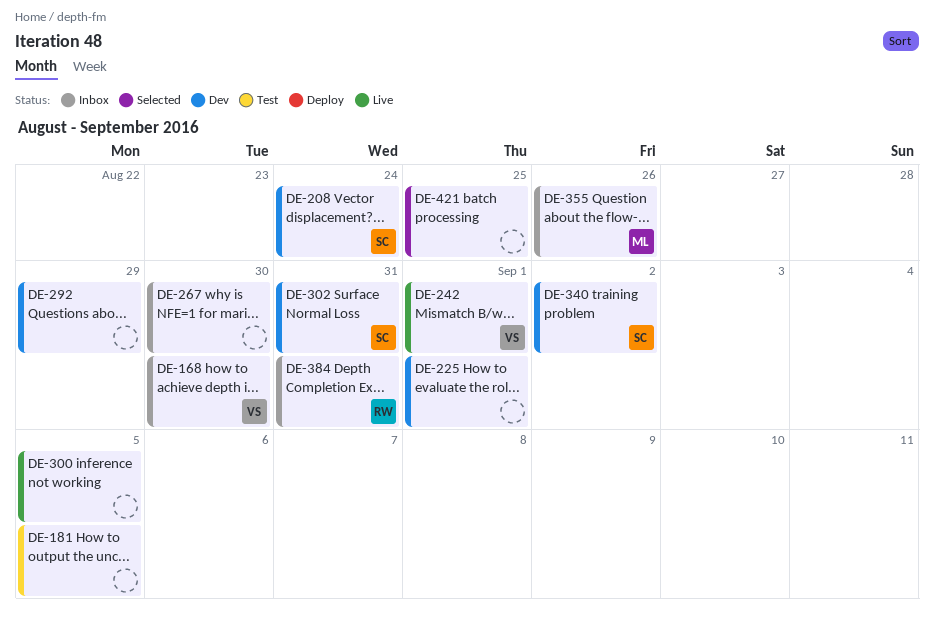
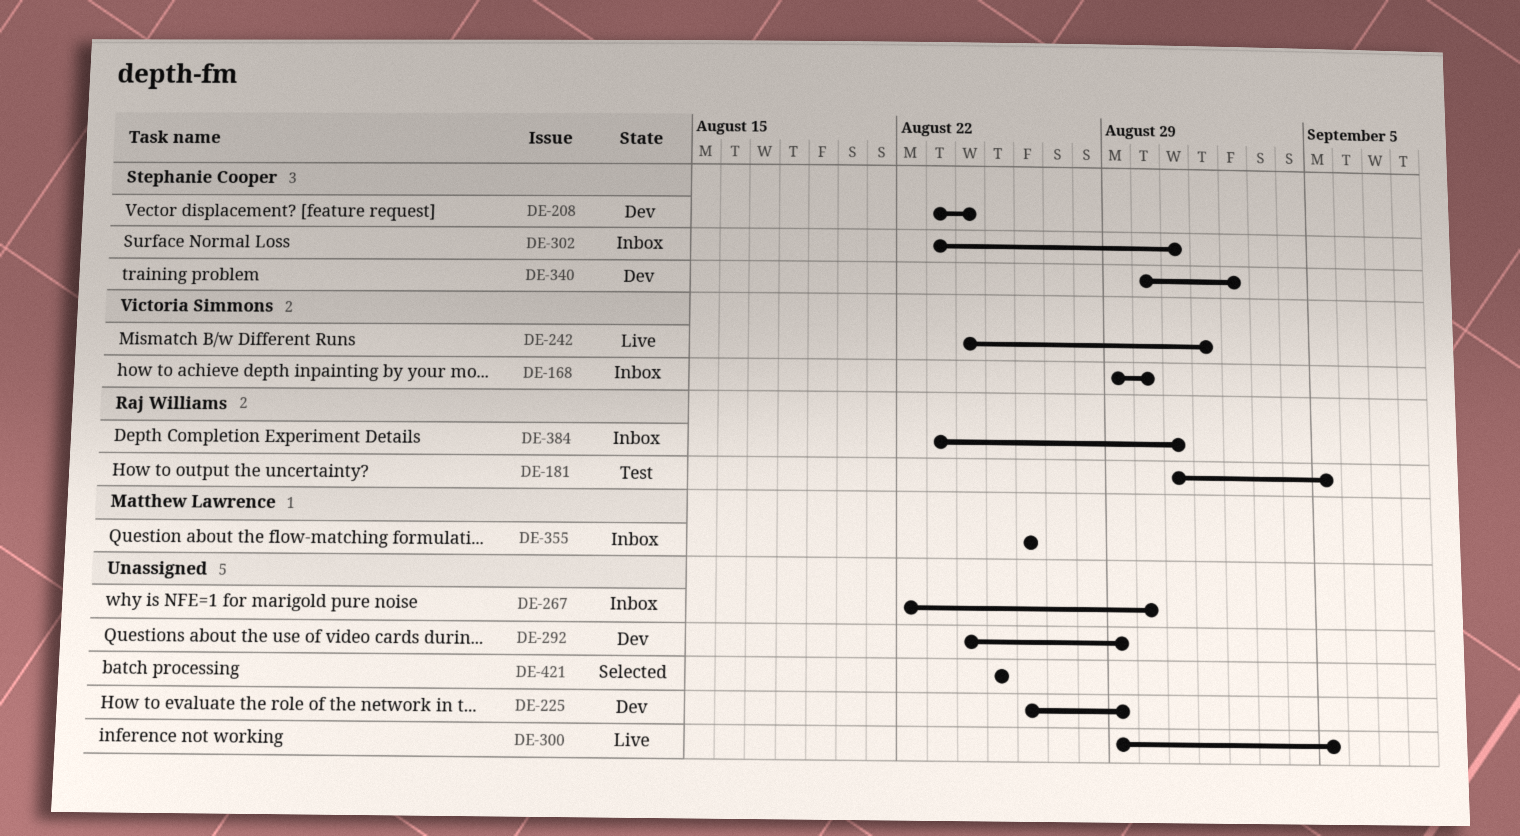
DE-181, owner: none -> Raj Williams
DE-225, due: Sep 1 -> Aug 29
DE-302, status: Dev -> Inbox

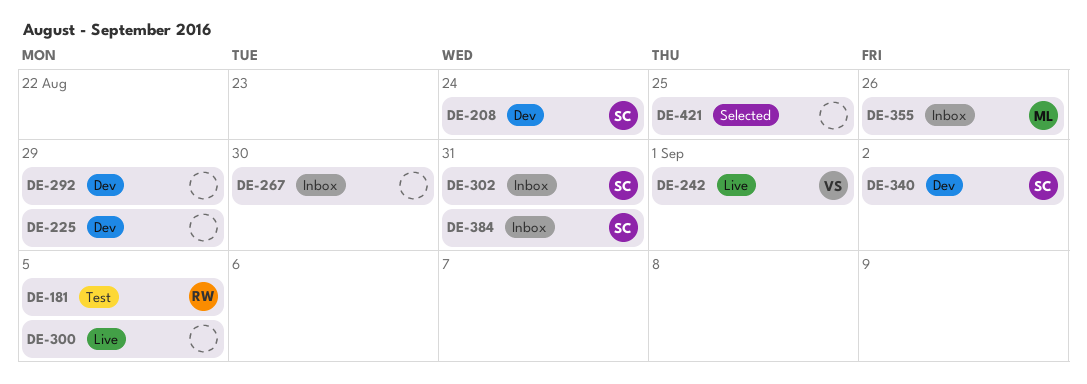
DE-168: present -> none
DE-384, owner: Raj Williams -> Stephanie Cooper

